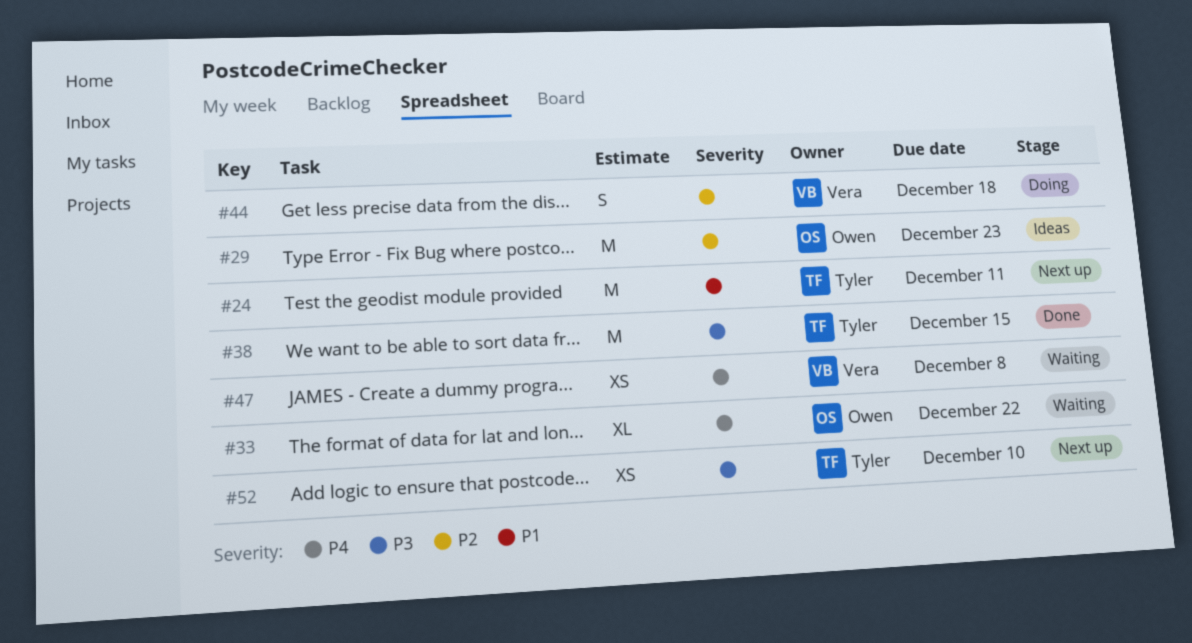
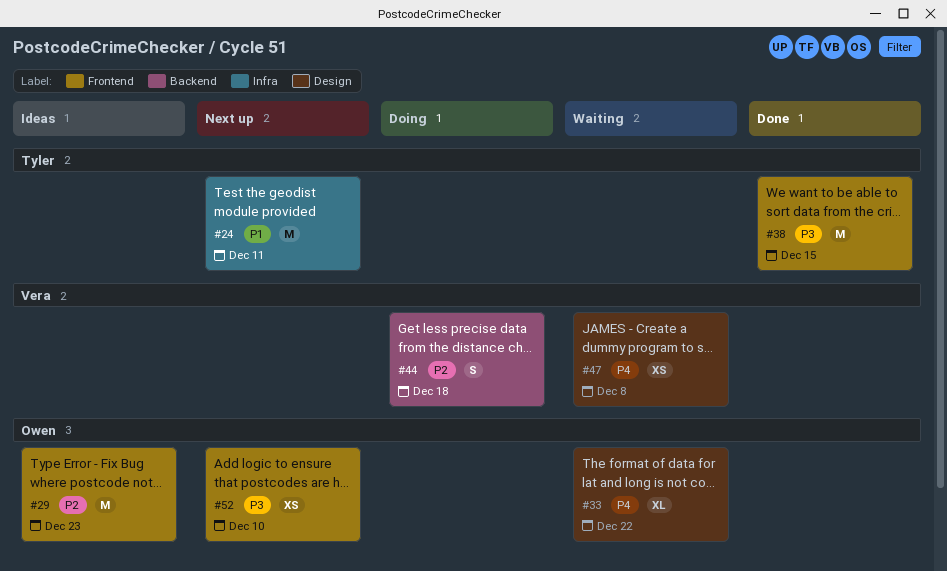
#52, owner: Tyler -> Owen

